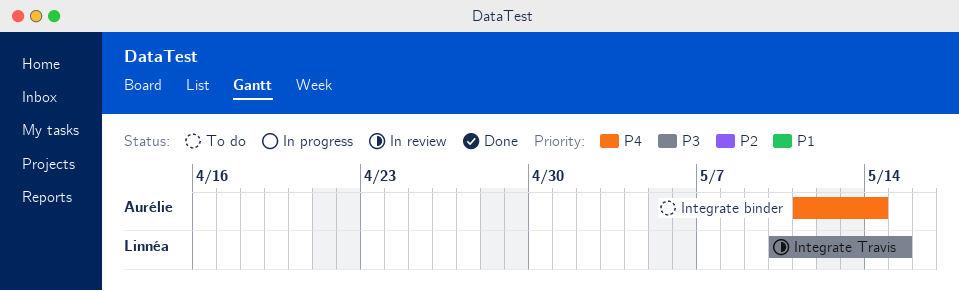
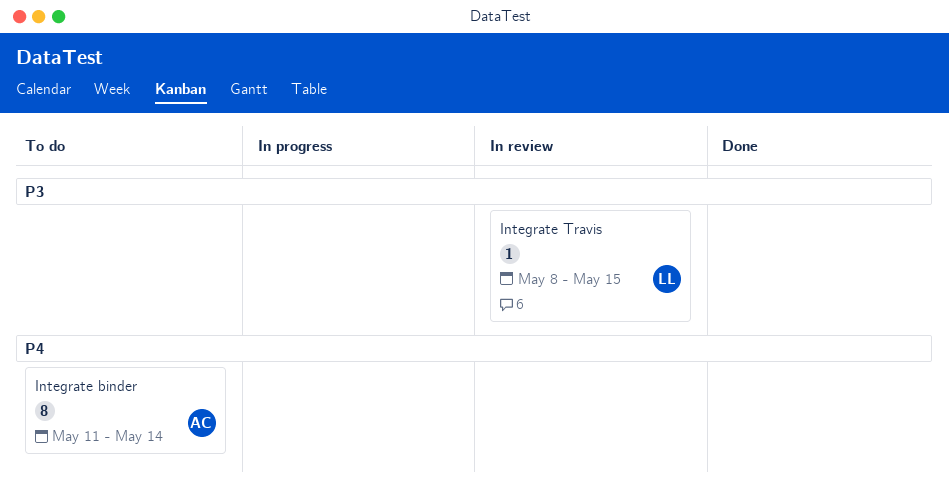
Integrate Travis, start: May 10 -> May 8

